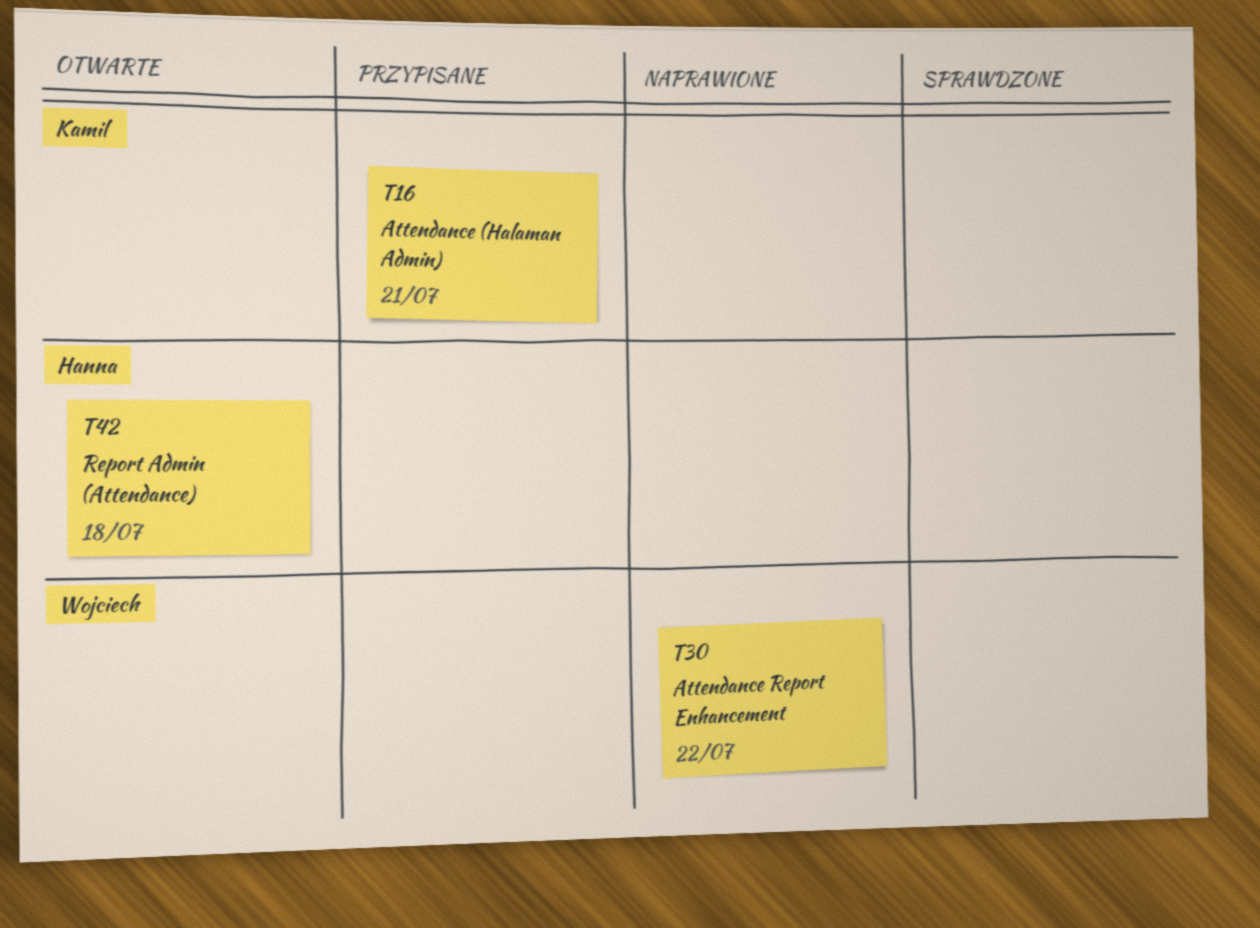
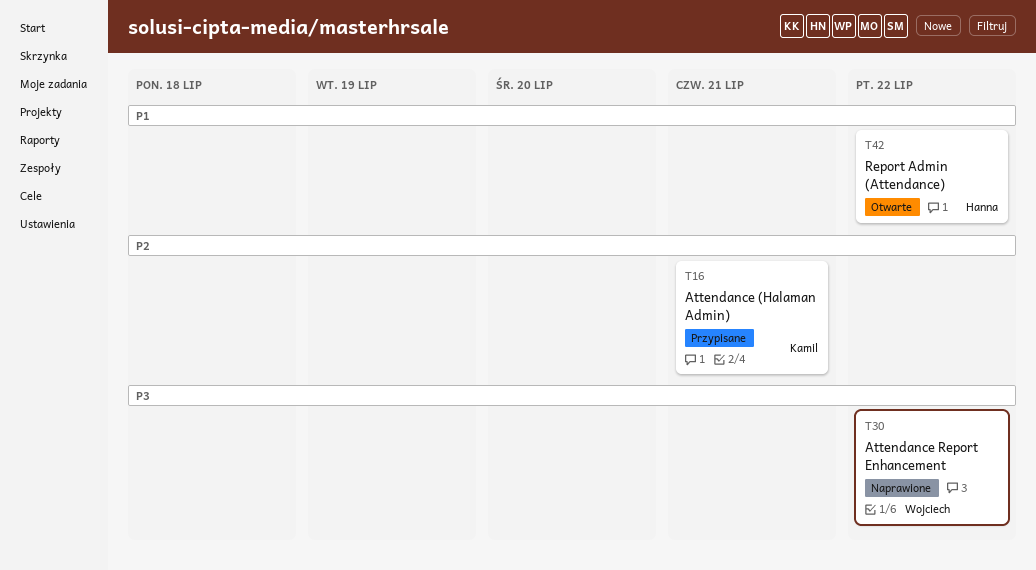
T42, due: Jul 18 -> Jul 22

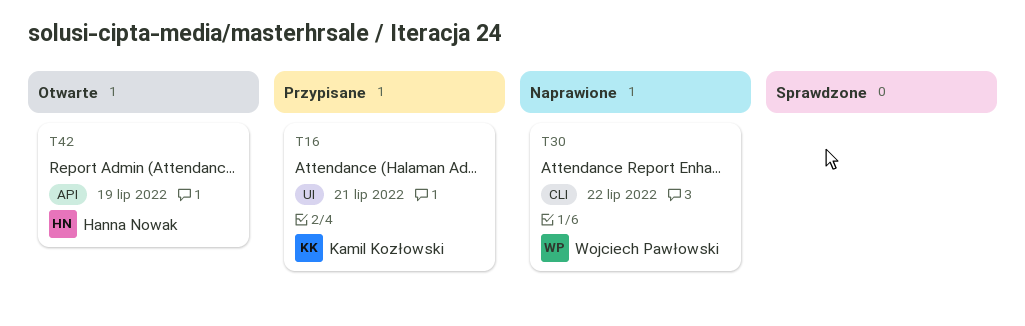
T42, due: Jul 22 -> Jul 19

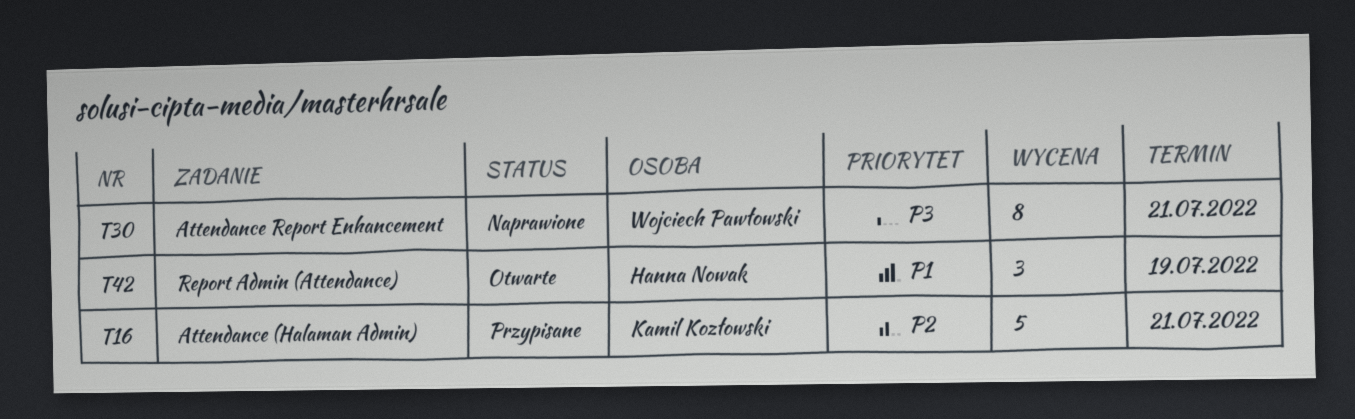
T30, due: Jul 22 -> Jul 21

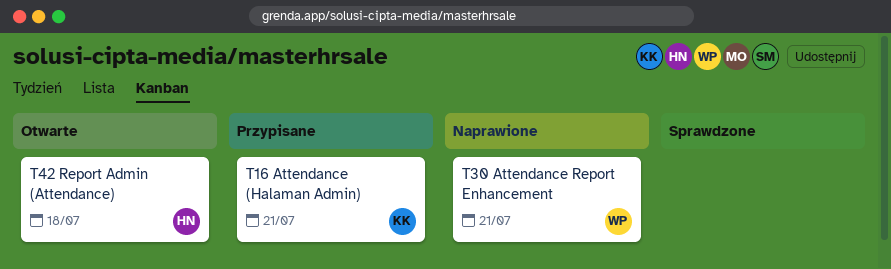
T42, due: Jul 19 -> Jul 18

